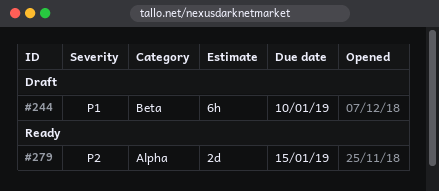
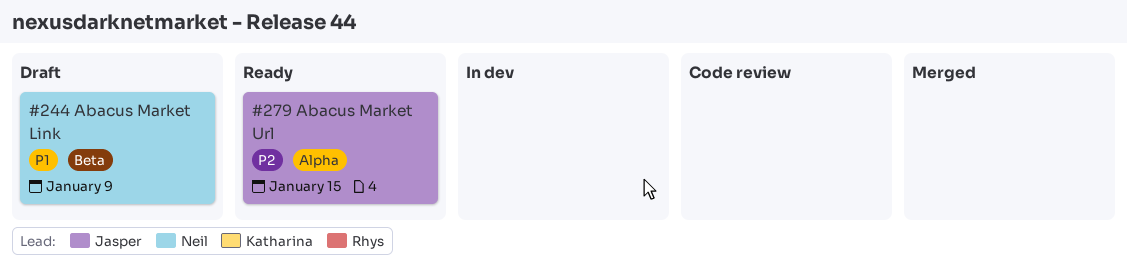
#244, due: Jan 10 -> Jan 9

